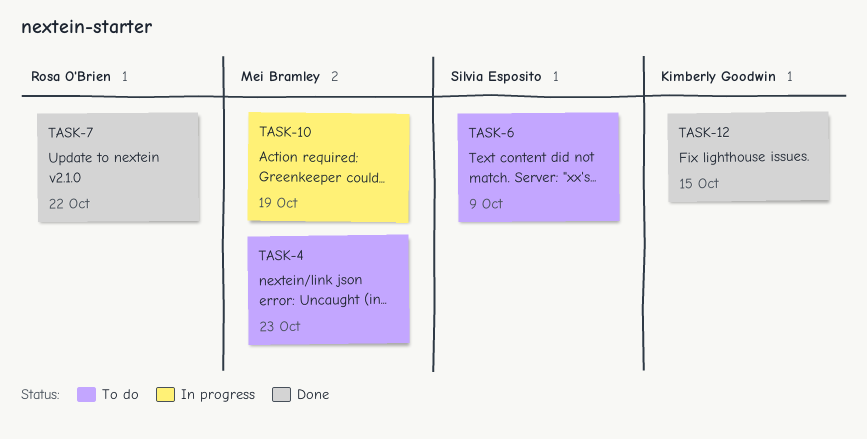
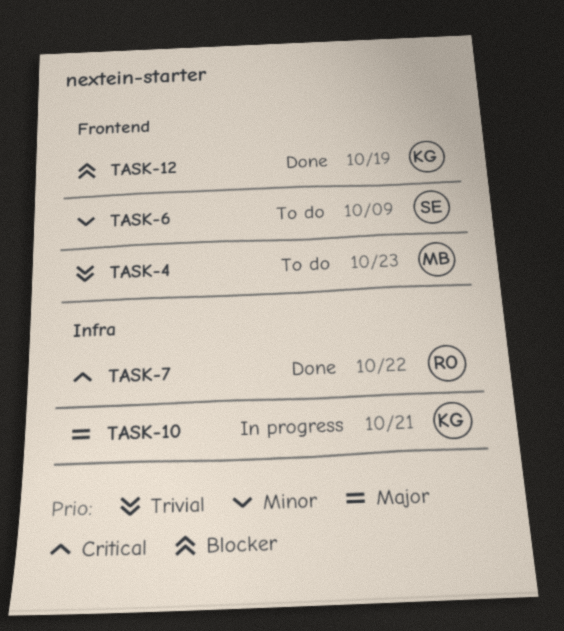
TASK-10, owner: Mei Bramley -> Kimberly Goodwin
TASK-10, due: Oct 19 -> Oct 21
TASK-12, due: Oct 15 -> Oct 19

